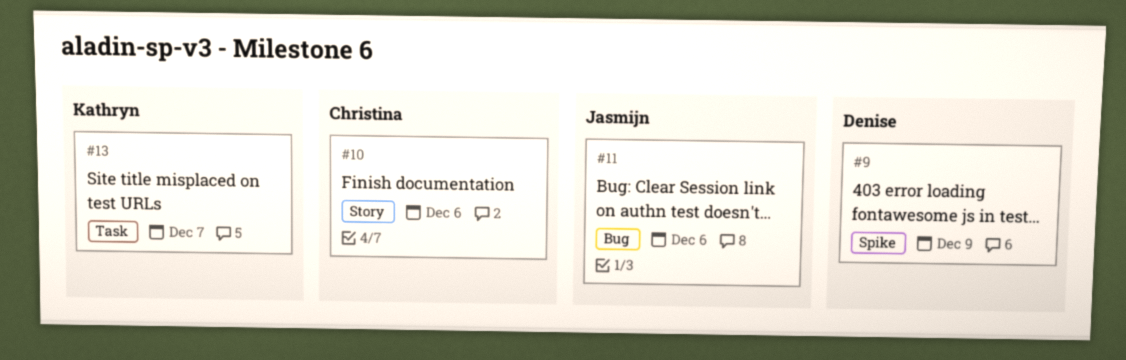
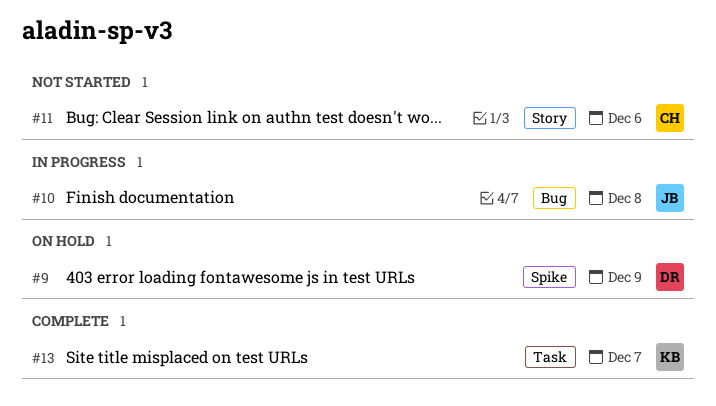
#10, owner: Christina -> Jasmijn
#10, label: Story -> Bug
#10, due: Dec 6 -> Dec 8
#11, owner: Jasmijn -> Christina
#11, label: Bug -> Story

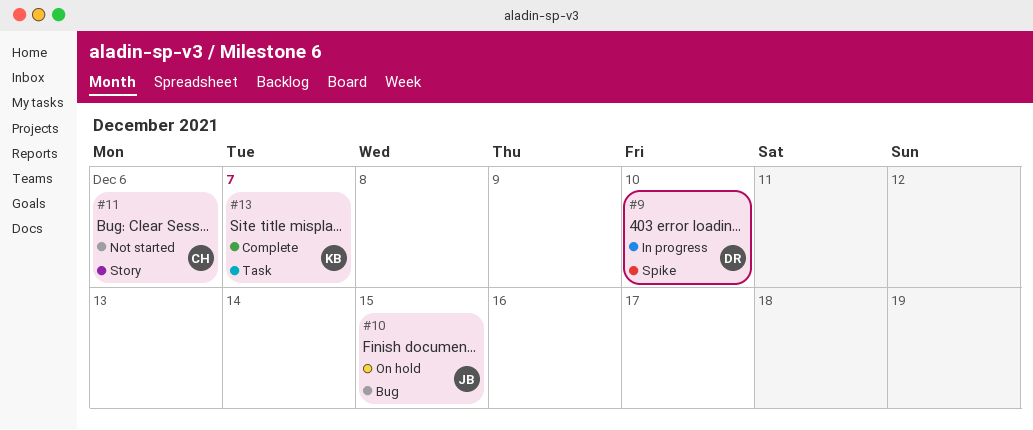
#9, status: On hold -> In progress
#9, due: Dec 9 -> Dec 10
#10, status: In progress -> On hold
#10, due: Dec 8 -> Dec 15

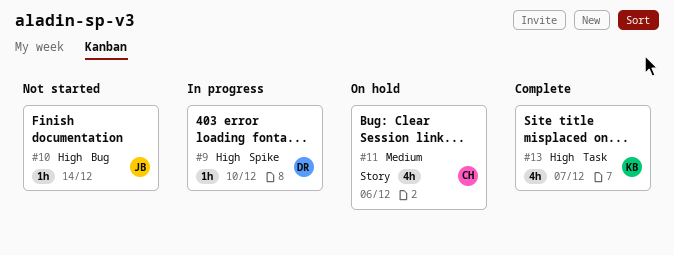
#10, status: On hold -> Not started
#10, due: Dec 15 -> Dec 14
#11, status: Not started -> On hold

